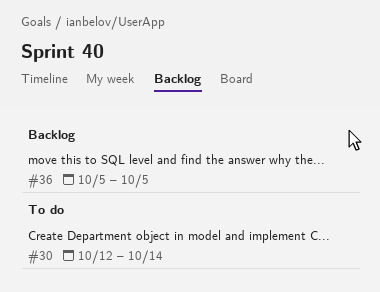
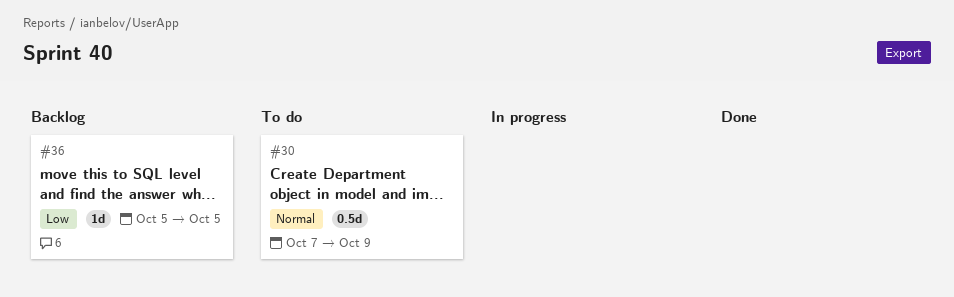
#30, start: Oct 12 -> Oct 7
#30, due: Oct 14 -> Oct 9

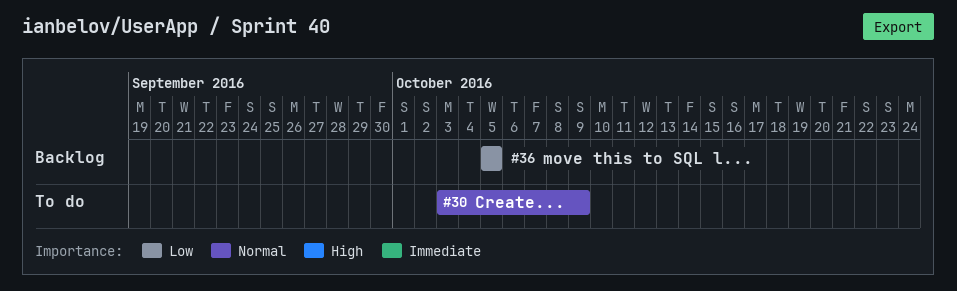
#30, start: Oct 7 -> Oct 3

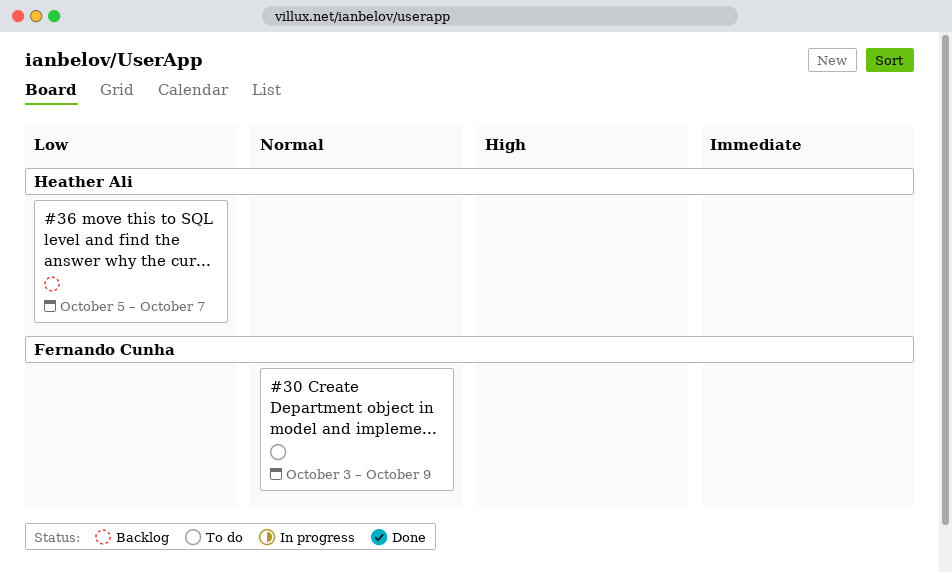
#36, due: Oct 5 -> Oct 7

